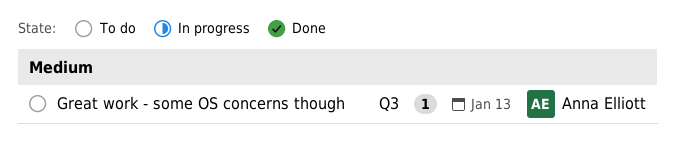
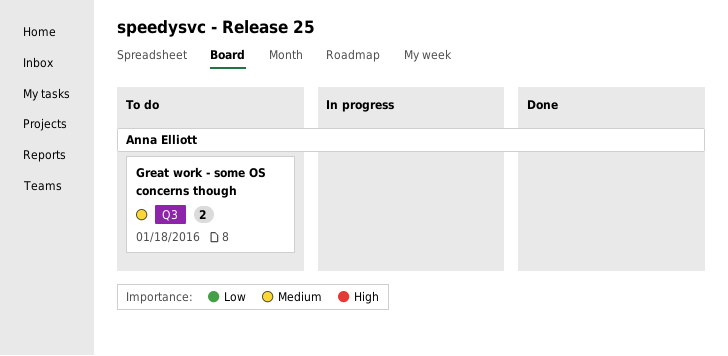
Great work - some OS concerns though, estimate: 1 -> 2
Great work - some OS concerns though, due: Jan 13 -> Jan 18

